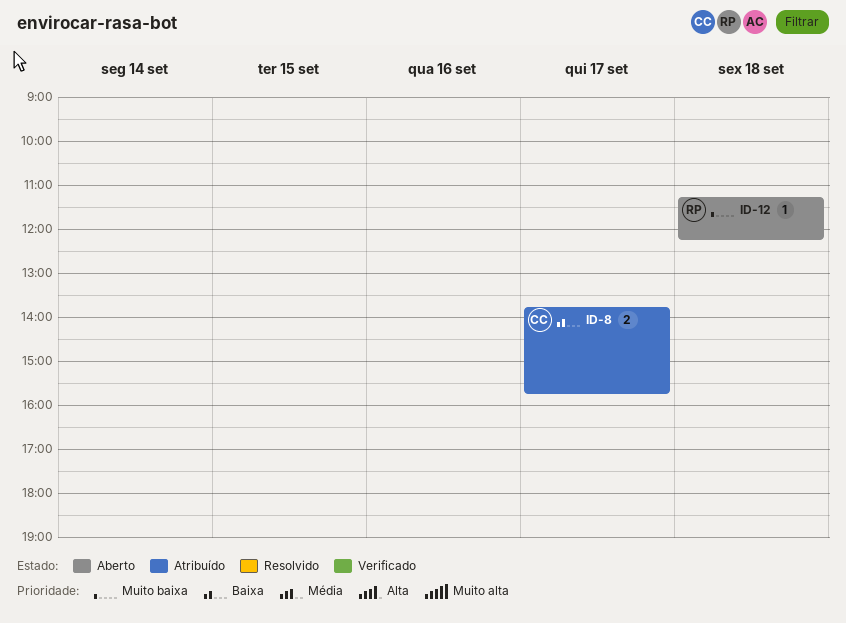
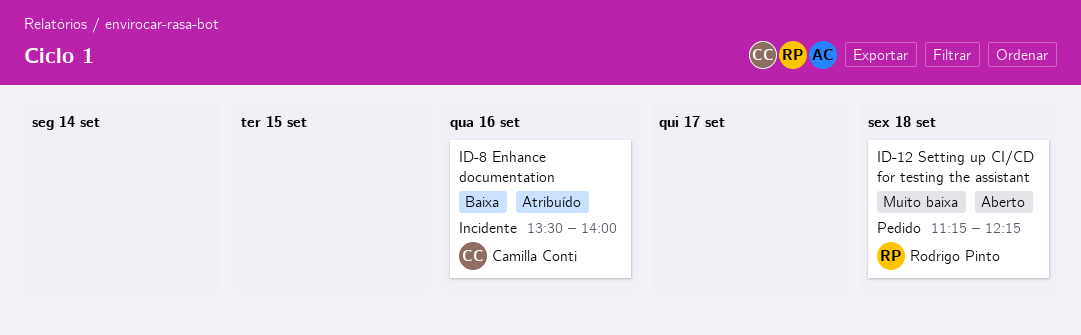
ID-8, day: Sep 17 -> Sep 16
ID-8, begins: 13:45 -> 13:30
ID-8, ends: 15:45 -> 14:00

